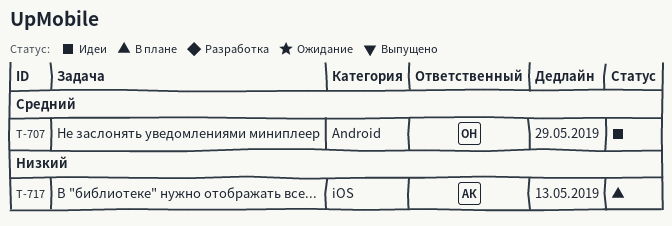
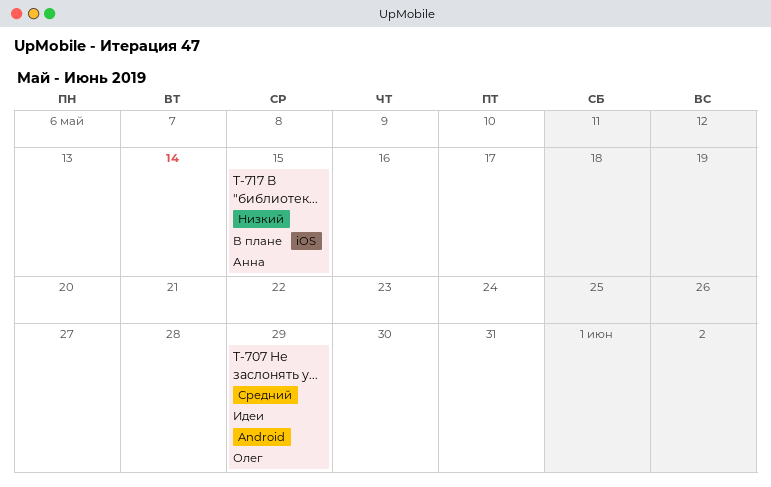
T-717, due: May 13 -> May 15

